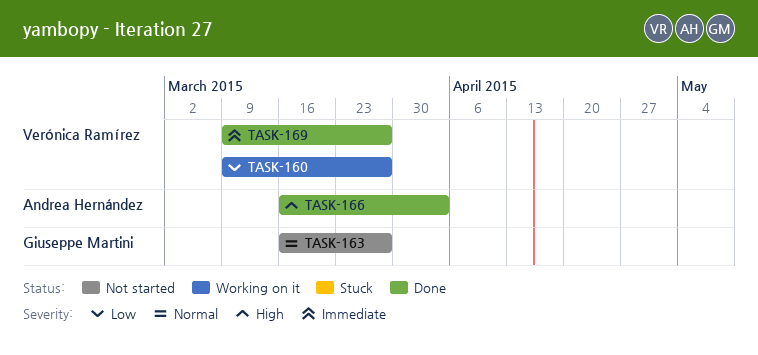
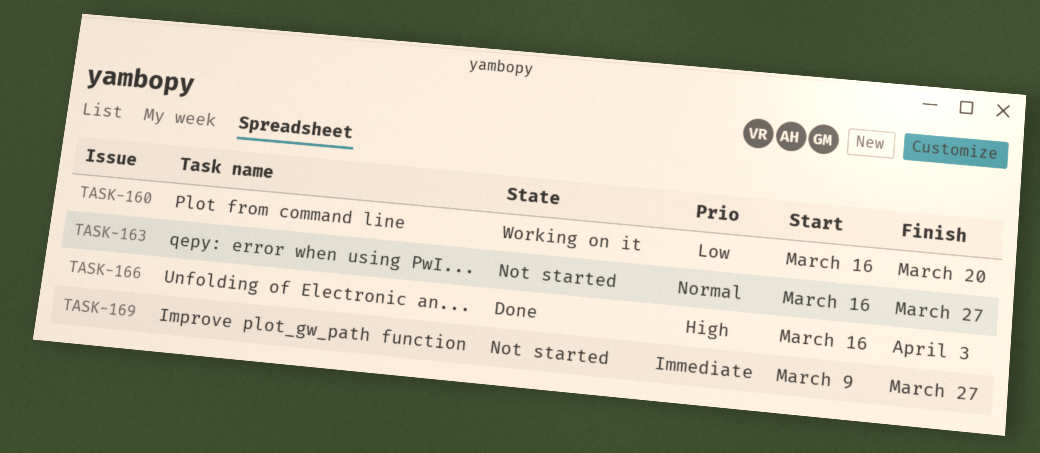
TASK-160, start: Mar 9 -> Mar 16
TASK-160, due: Mar 27 -> Mar 20
TASK-169, status: Done -> Not started

